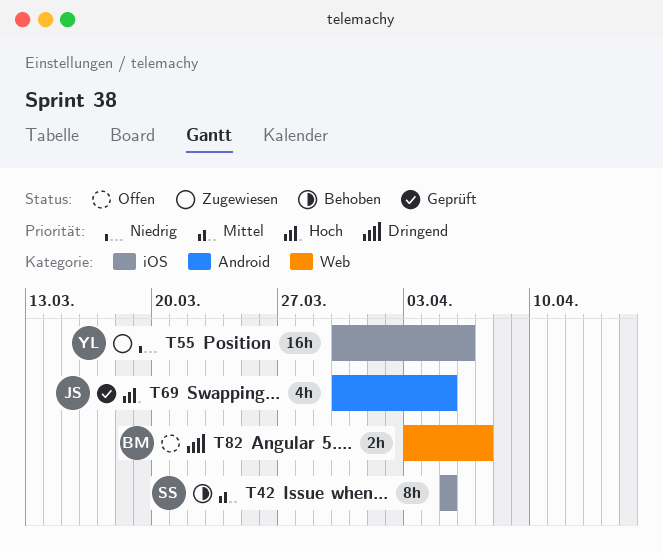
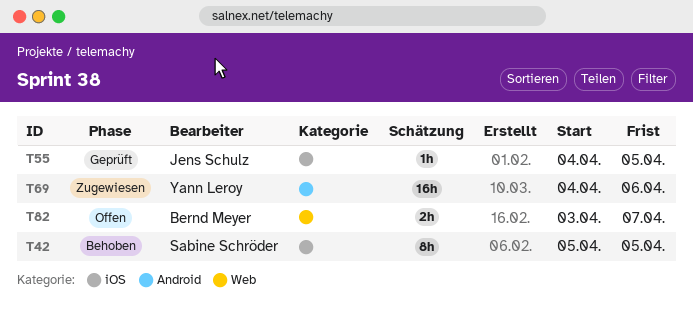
T55, status: Zugewiesen -> Geprüft
T55, owner: Yann Leroy -> Jens Schulz
T55, estimate: 16h -> 1h
T55, start: Mar 30 -> Apr 4
T55, due: Apr 6 -> Apr 5
T69, status: Geprüft -> Zugewiesen
T69, owner: Jens Schulz -> Yann Leroy
T69, estimate: 4h -> 16h
T69, start: Mar 30 -> Apr 4
T69, due: Apr 5 -> Apr 6

